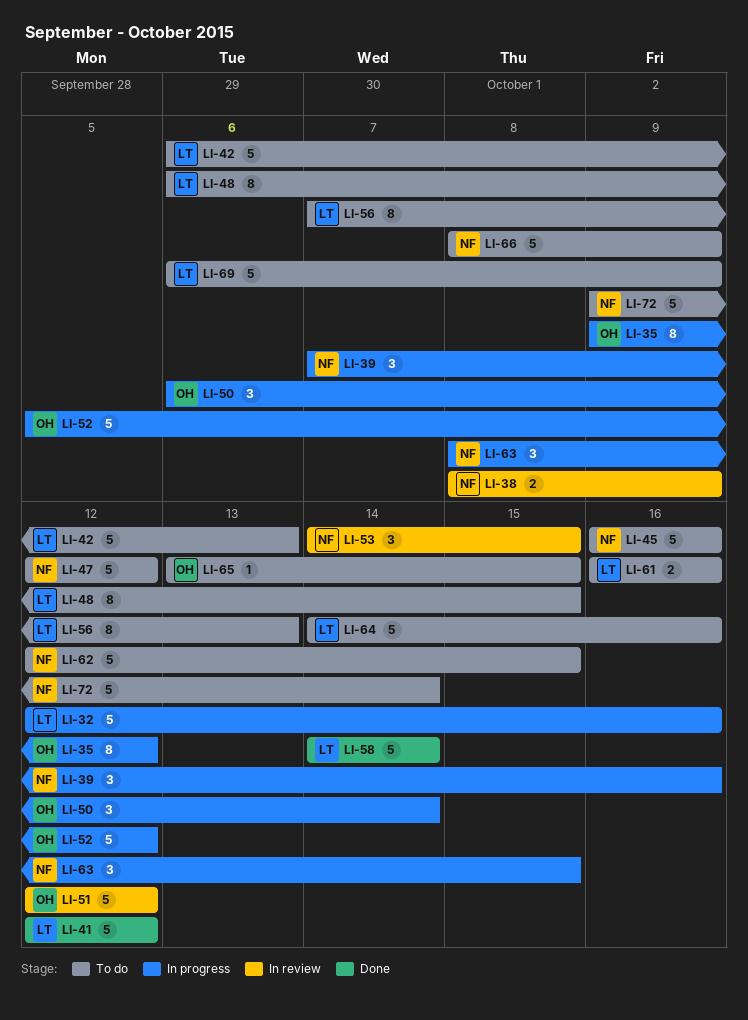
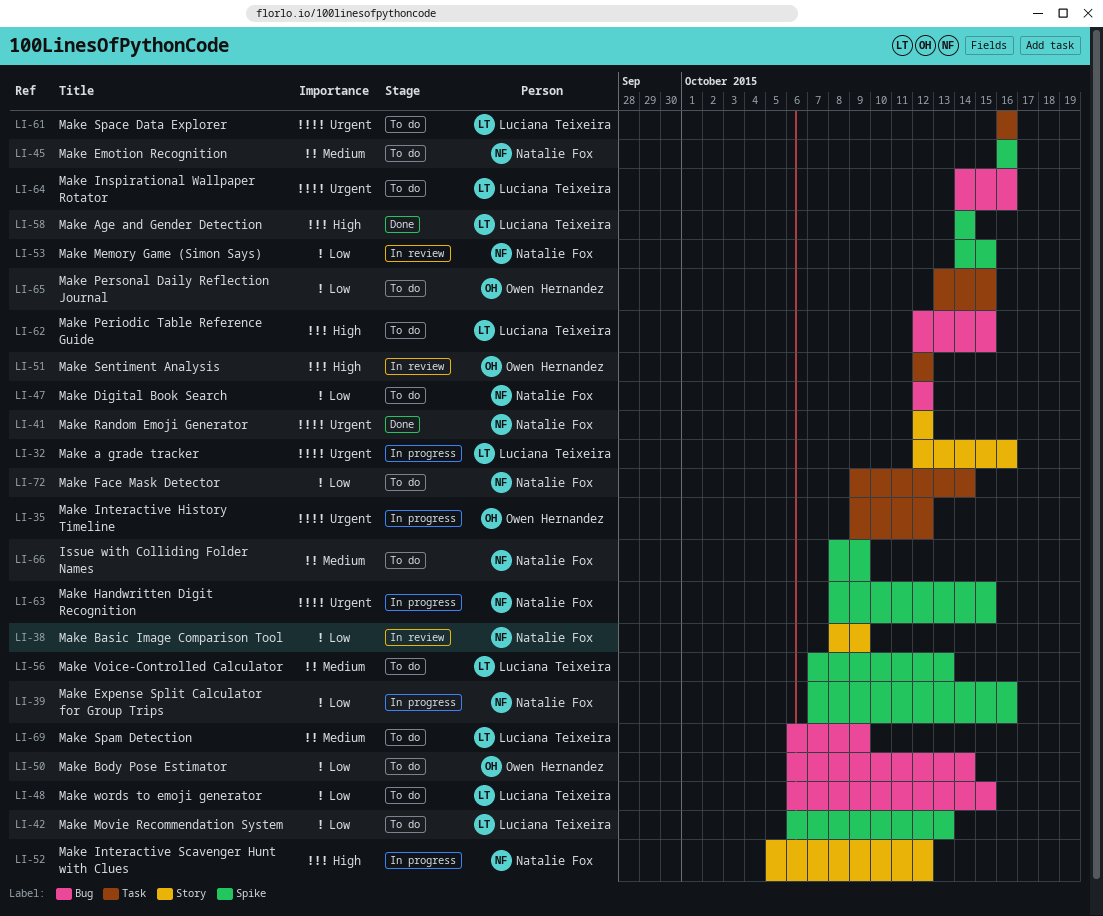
LI-41, owner: Luciana Teixeira -> Natalie Fox
LI-50, status: In progress -> To do
LI-52, owner: Owen Hernandez -> Natalie Fox
LI-62, owner: Natalie Fox -> Luciana Teixeira

